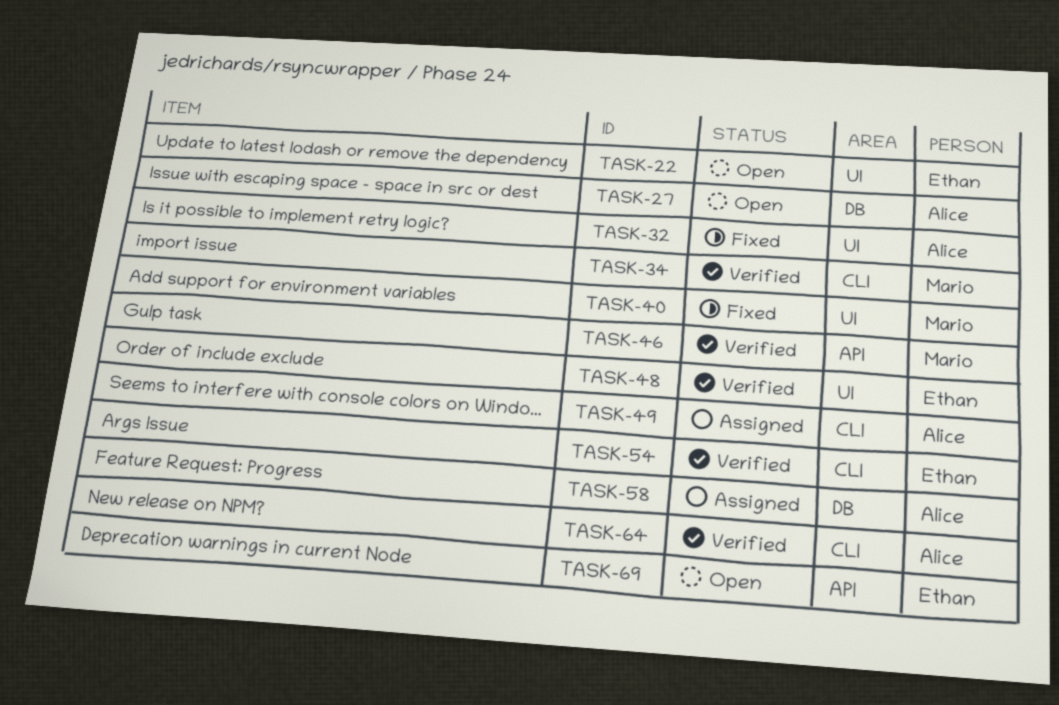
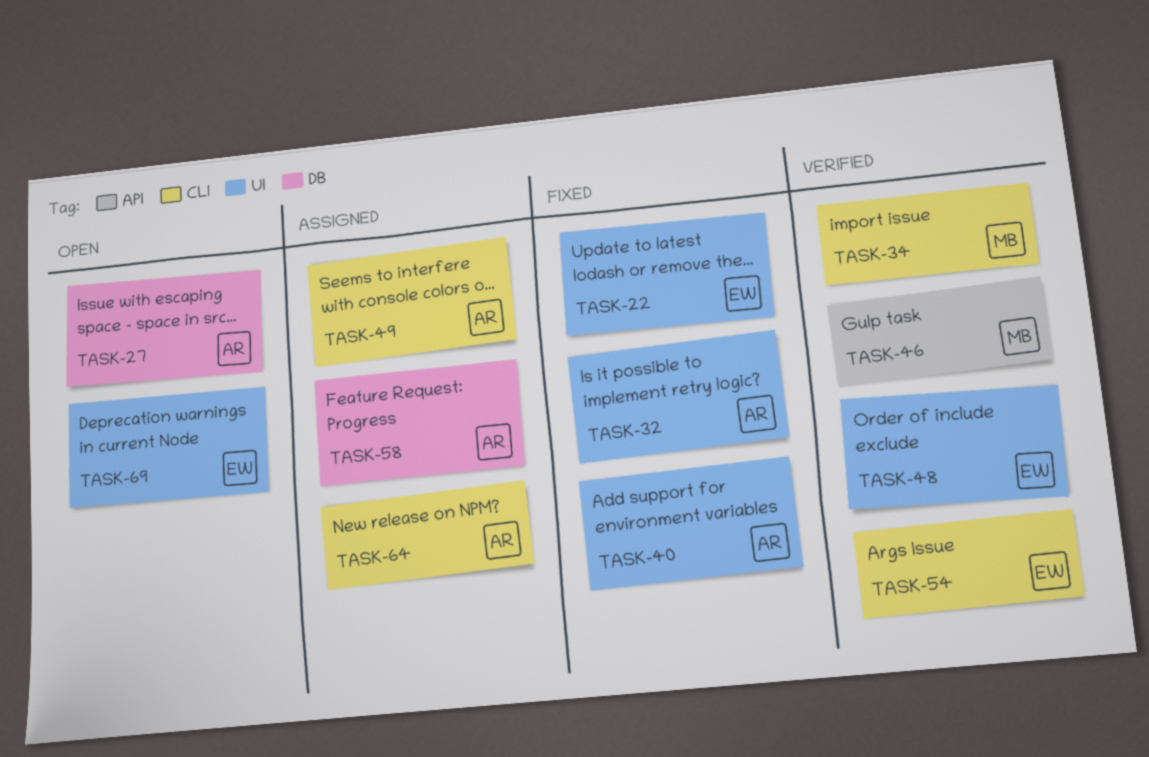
TASK-22, status: Open -> Fixed
TASK-40, owner: Mario -> Alice
TASK-64, status: Verified -> Assigned
TASK-69, label: API -> UI

